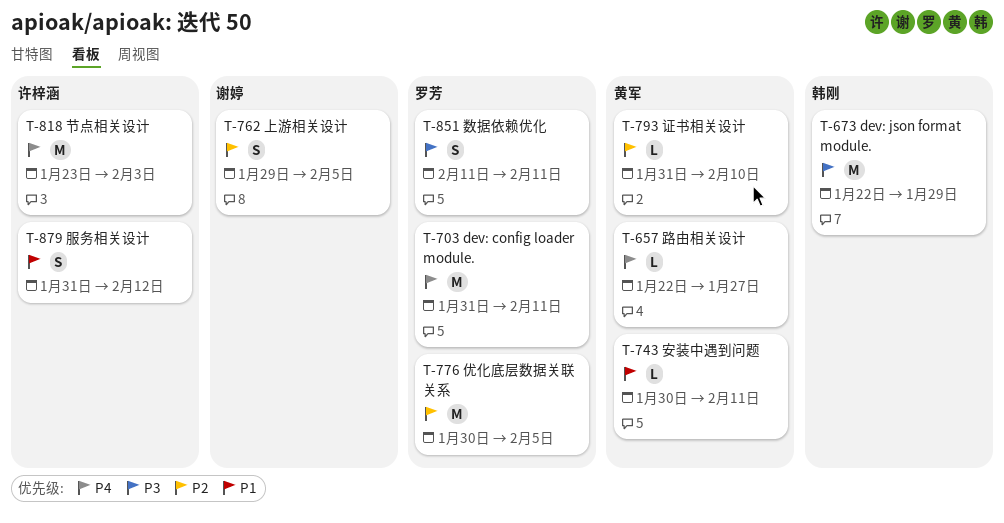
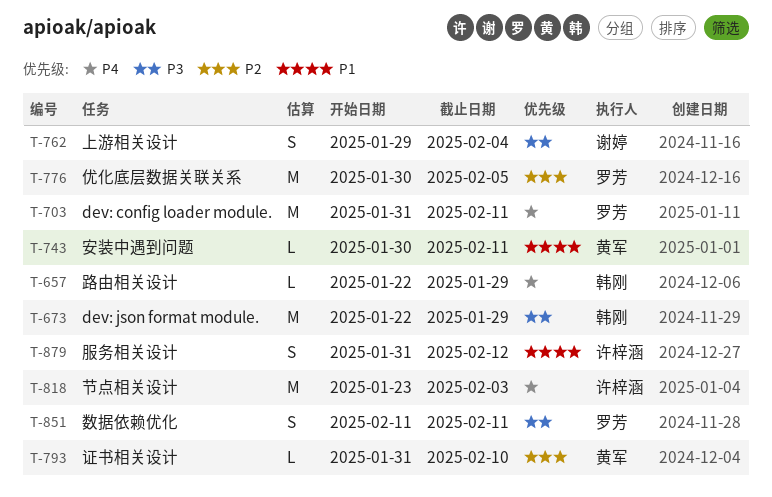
T-657, owner: 黄军 -> 韩刚
T-657, due: Jan 27 -> Jan 29
T-762, priority: P2 -> P3
T-762, due: Feb 5 -> Feb 4

